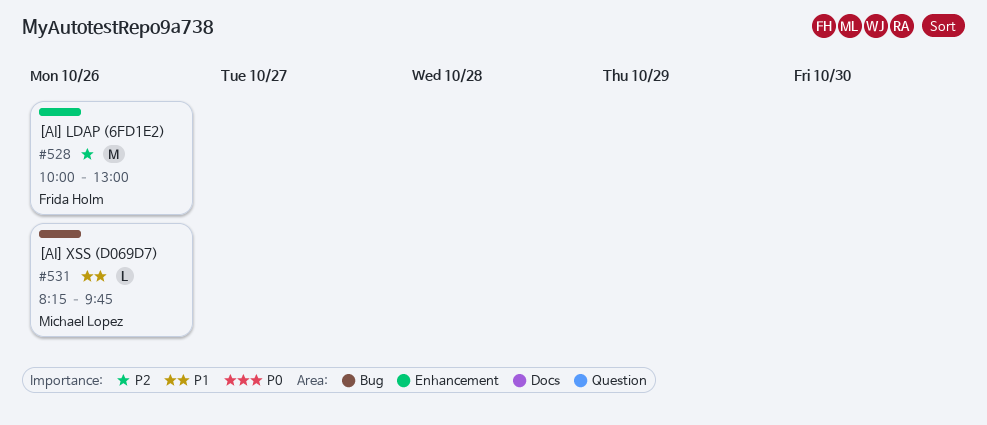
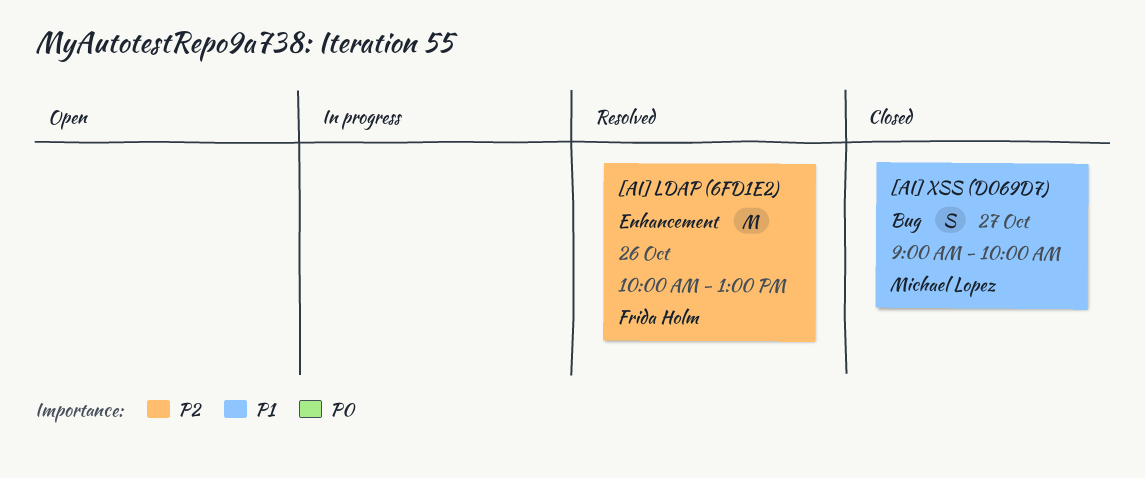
[AI] XSS (D069D7), estimate: L -> S
[AI] XSS (D069D7), day: Oct 26 -> Oct 27
[AI] XSS (D069D7), begins: 08:15 -> 09:00
[AI] XSS (D069D7), ends: 09:45 -> 10:00

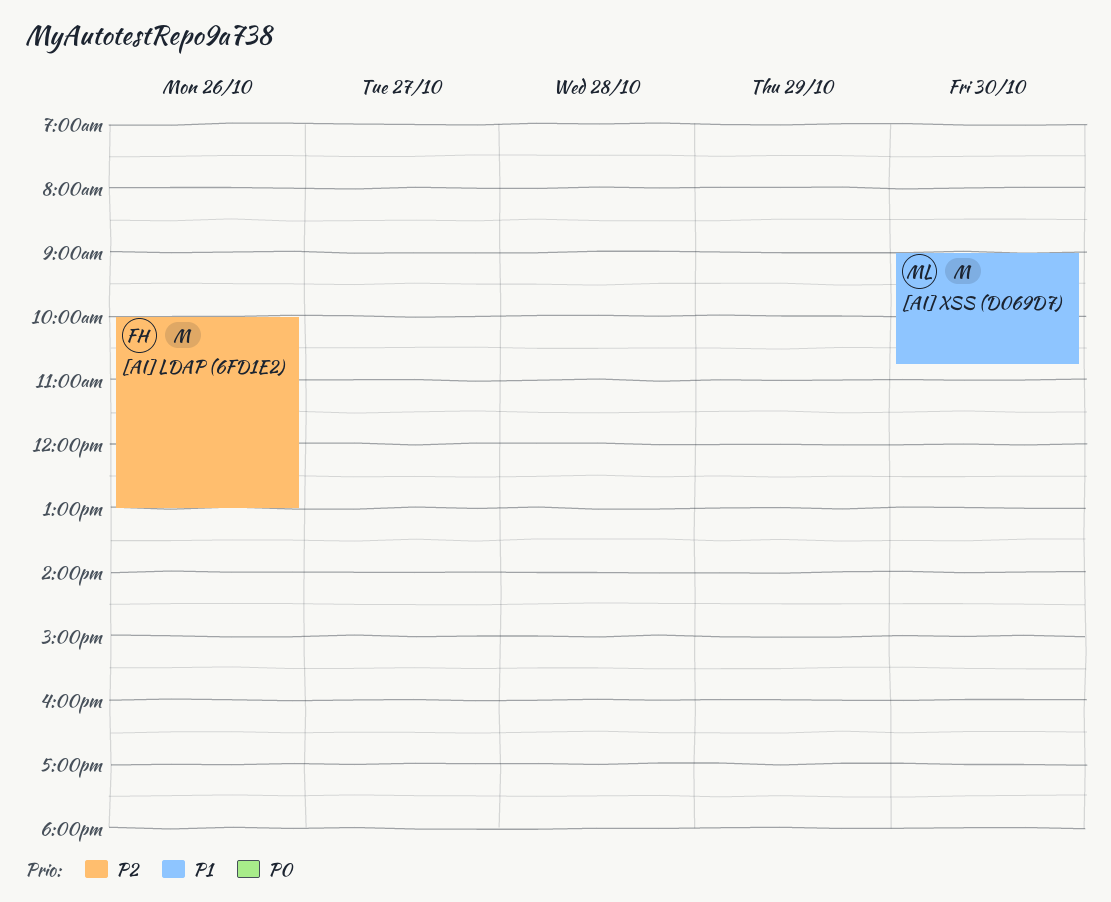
[AI] XSS (D069D7), estimate: S -> M
[AI] XSS (D069D7), day: Oct 27 -> Oct 30
[AI] XSS (D069D7), ends: 10:00 -> 10:45

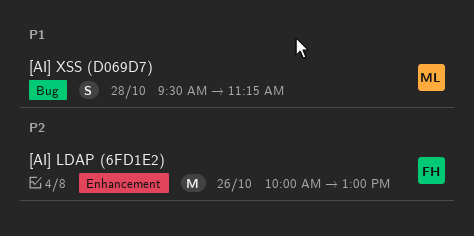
[AI] XSS (D069D7), estimate: M -> S
[AI] XSS (D069D7), day: Oct 30 -> Oct 28
[AI] XSS (D069D7), begins: 09:00 -> 09:30
[AI] XSS (D069D7), ends: 10:45 -> 11:15

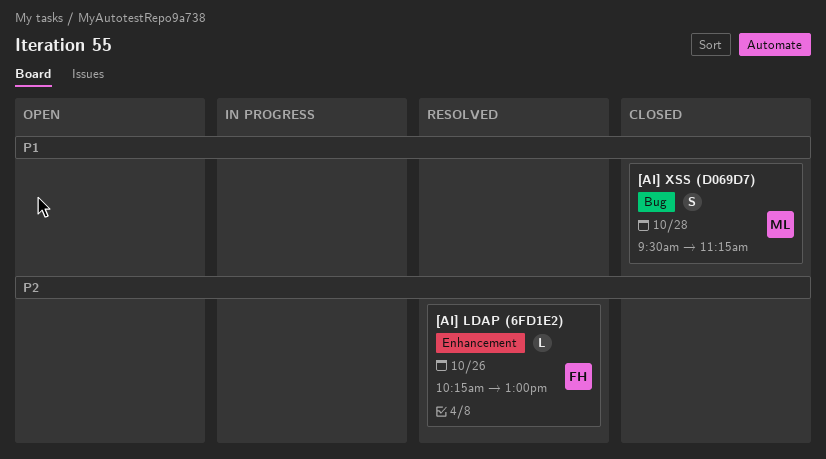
[AI] LDAP (6FD1E2), estimate: M -> L
[AI] LDAP (6FD1E2), begins: 10:00 -> 10:15

